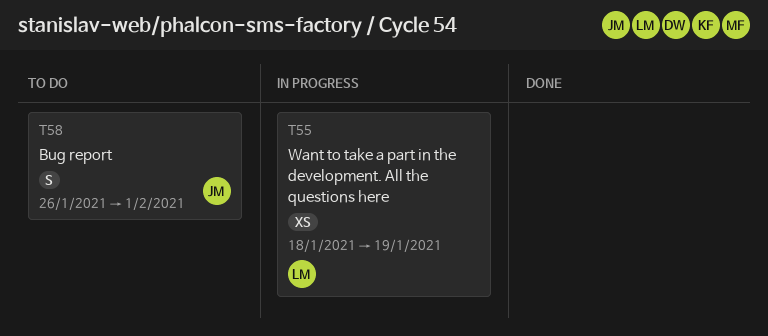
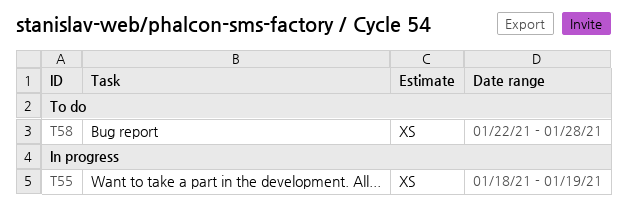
T58, estimate: S -> XS
T58, start: Jan 26 -> Jan 22
T58, due: Feb 1 -> Jan 28

